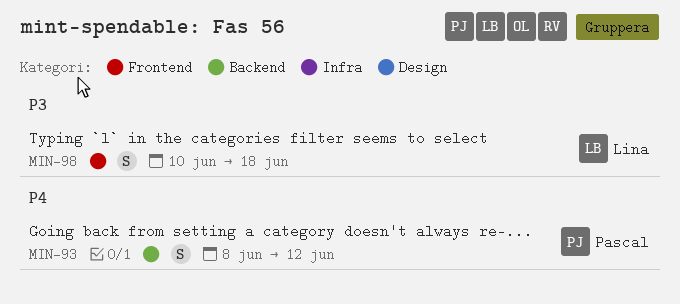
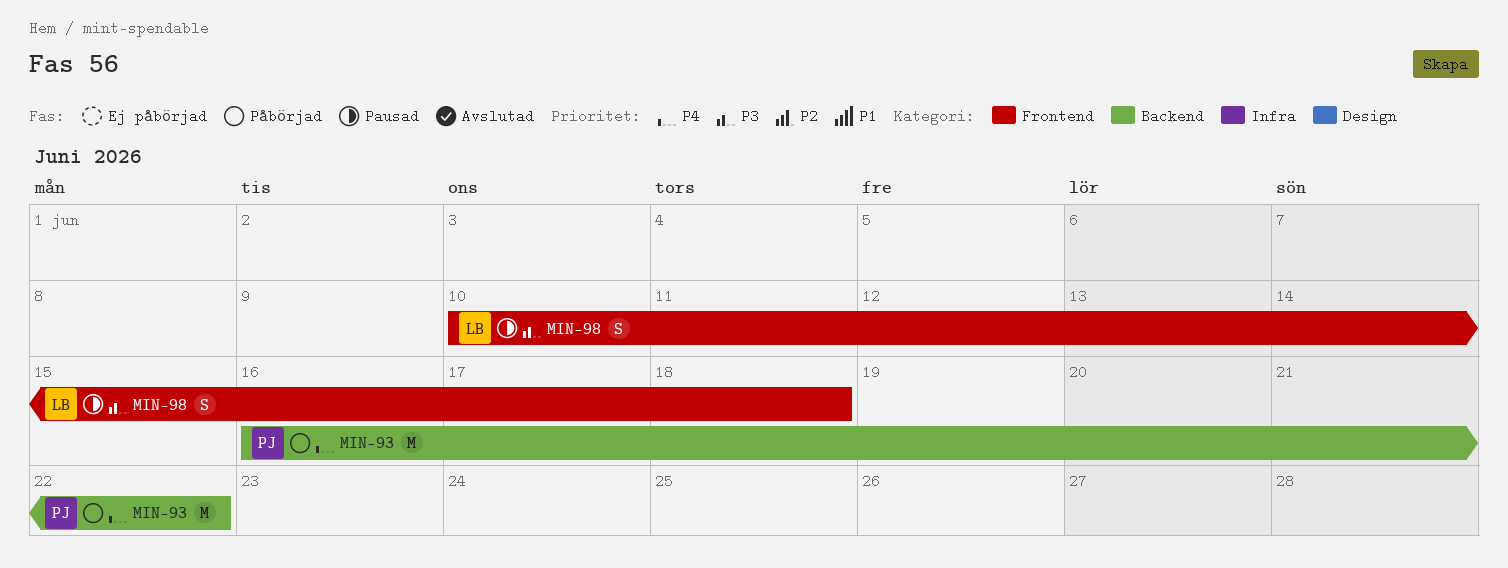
MIN-93, estimate: S -> M
MIN-93, start: Jun 8 -> Jun 16
MIN-93, due: Jun 12 -> Jun 22

